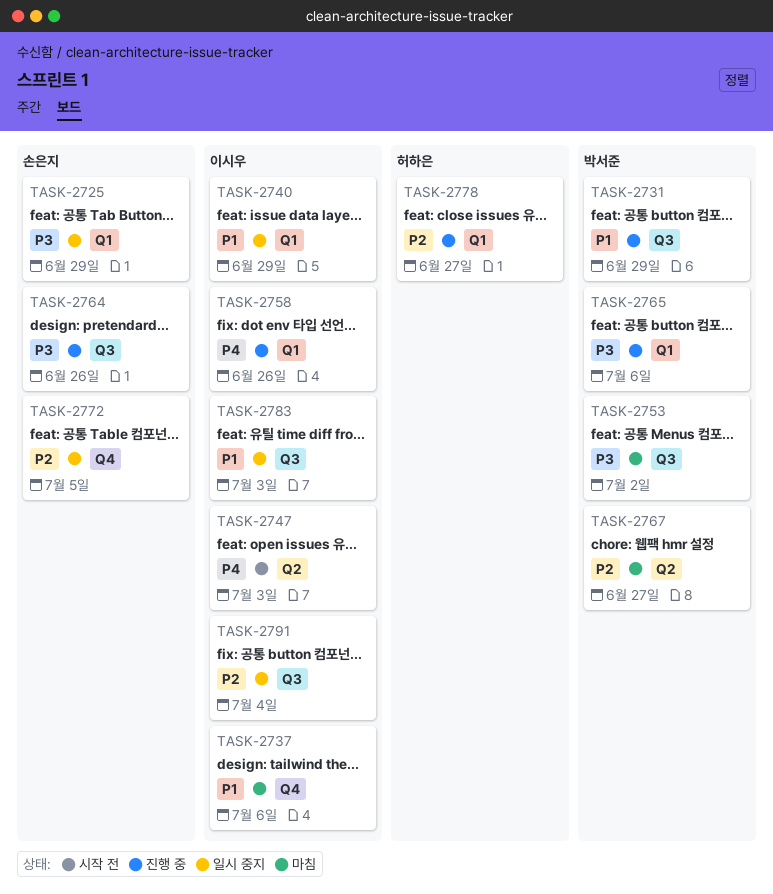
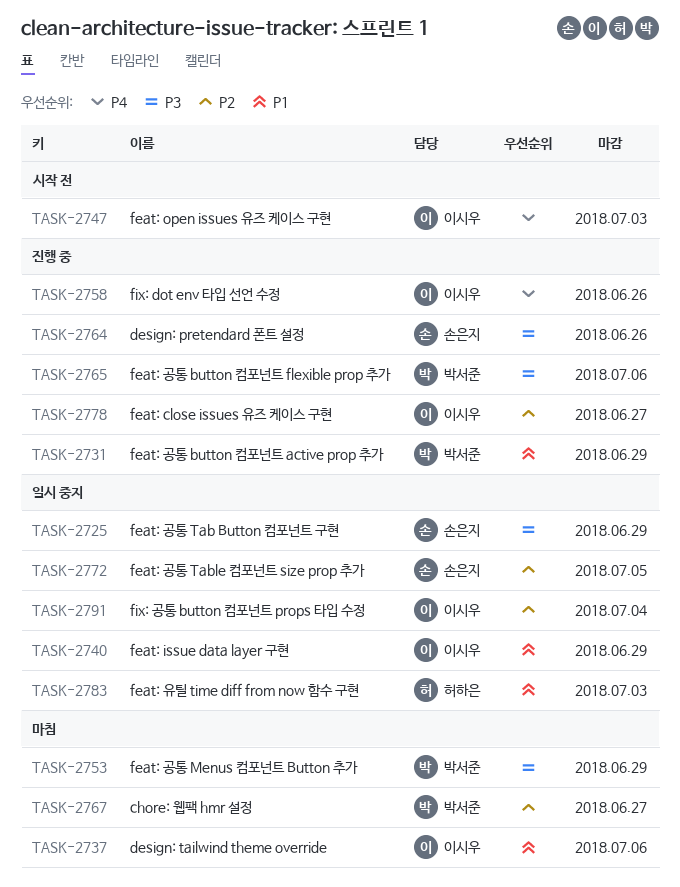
TASK-2753, due: Jul 2 -> Jun 29
TASK-2778, owner: 허하은 -> 이시우
TASK-2783, owner: 이시우 -> 허하은

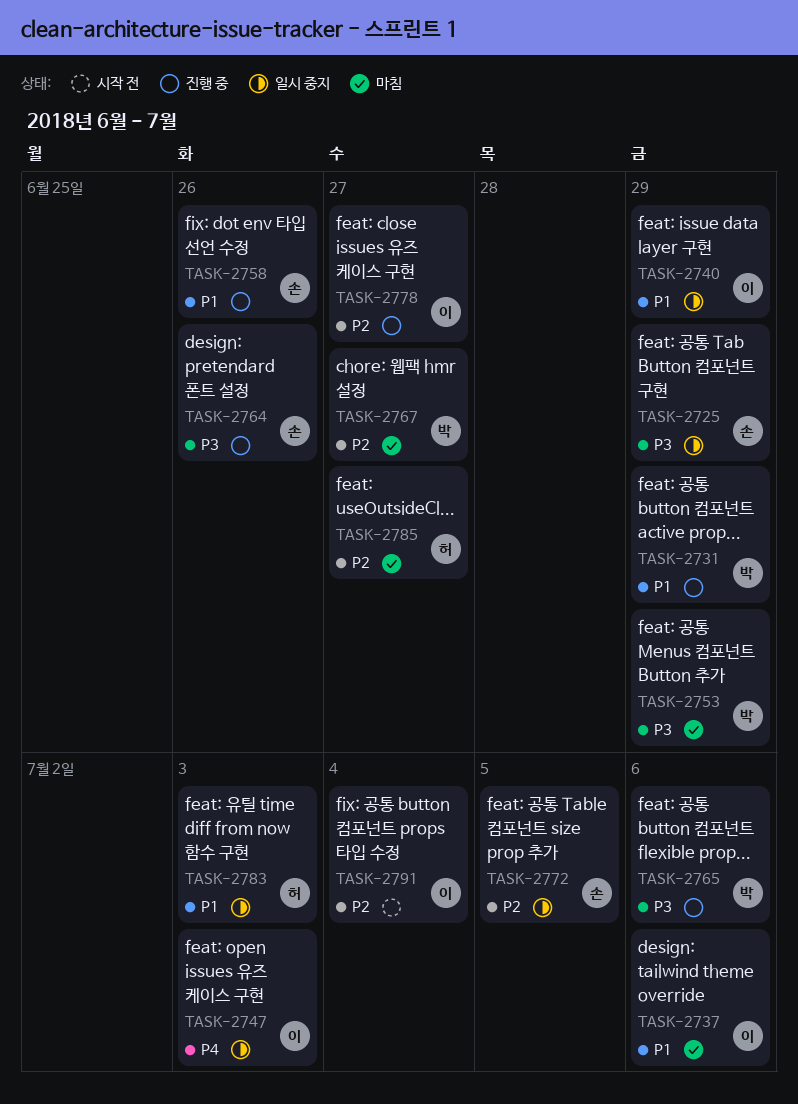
TASK-2747, status: 시작 전 -> 일시 중지
TASK-2758, owner: 이시우 -> 손은지
TASK-2758, priority: P4 -> P1
TASK-2785: none -> present
TASK-2791, status: 일시 중지 -> 시작 전

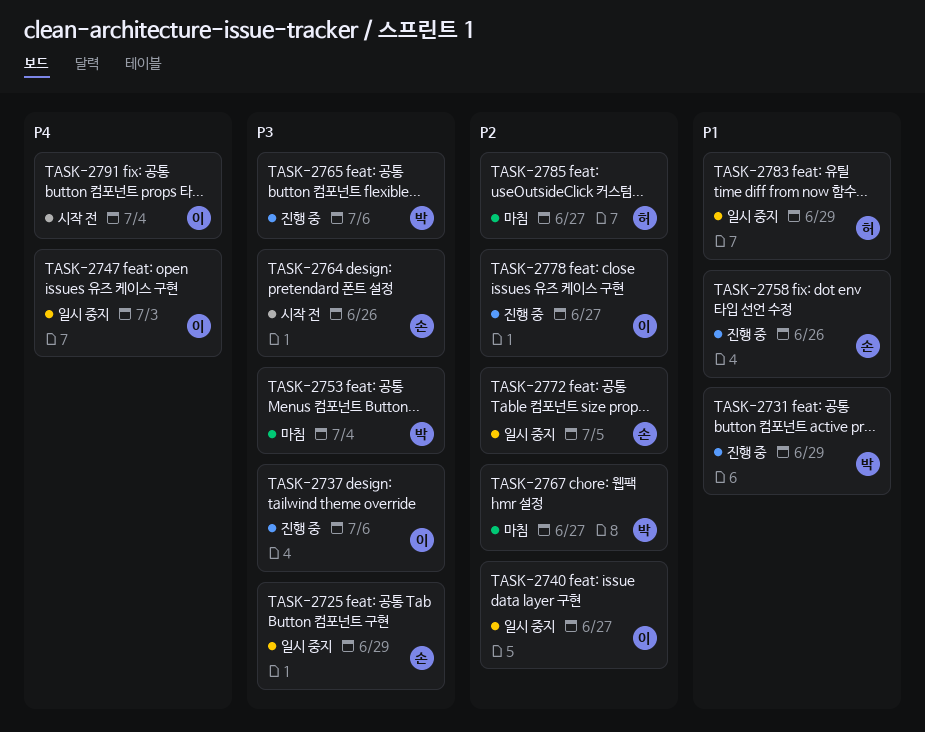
TASK-2737, status: 마침 -> 진행 중
TASK-2737, priority: P1 -> P3
TASK-2740, priority: P1 -> P2
TASK-2740, due: Jun 29 -> Jun 27
TASK-2753, due: Jun 29 -> Jul 4
TASK-2764, status: 진행 중 -> 시작 전
TASK-2783, due: Jul 3 -> Jun 29
TASK-2791, priority: P2 -> P4

